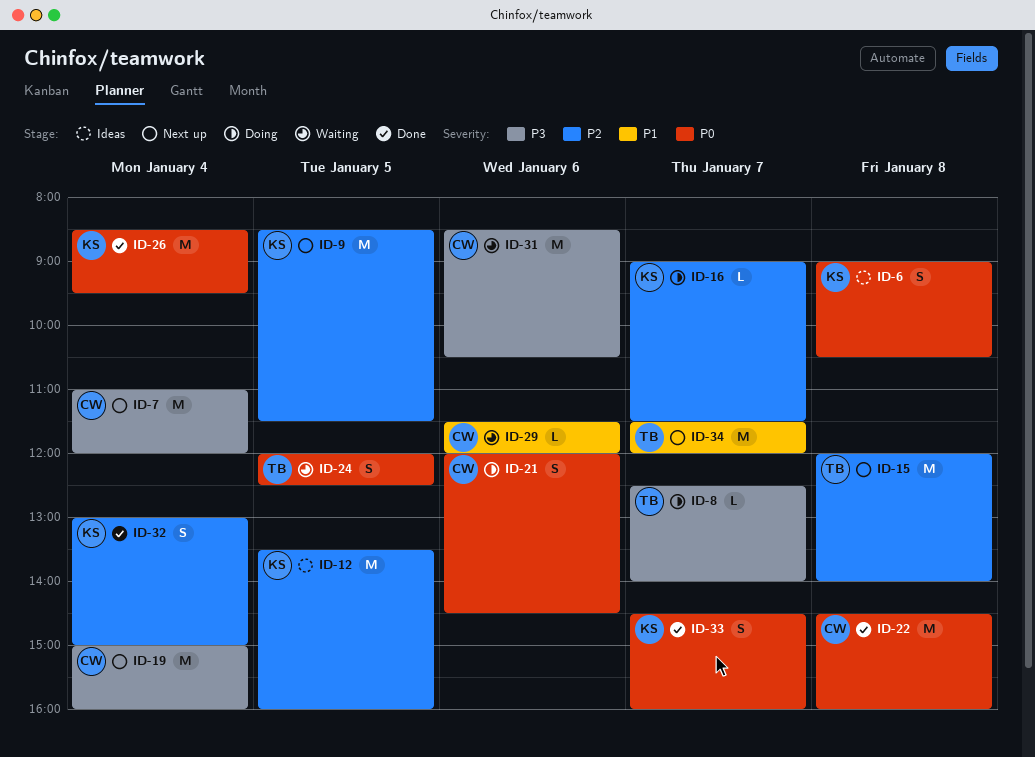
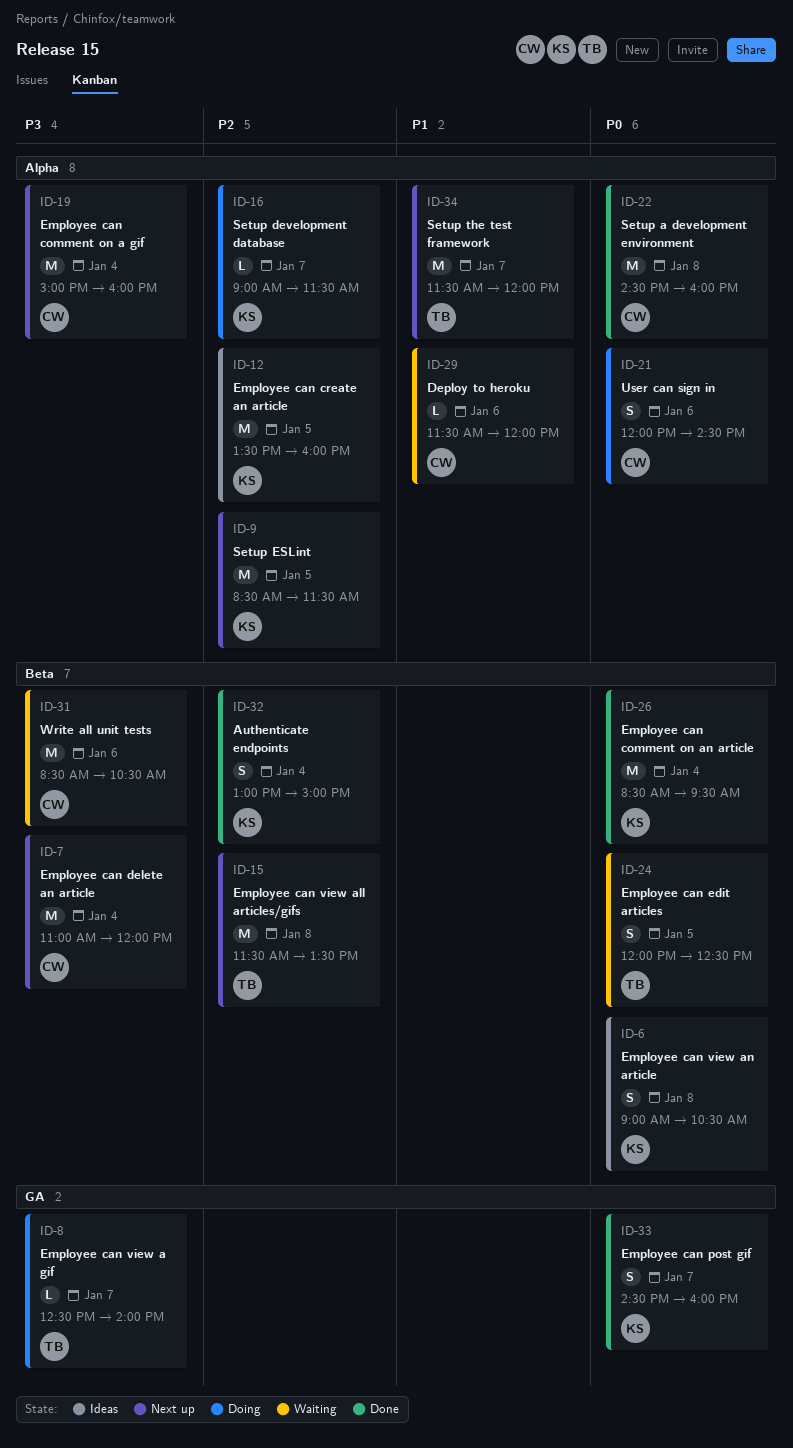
ID-15, begins: 12:00 -> 11:30
ID-15, ends: 14:00 -> 13:30

